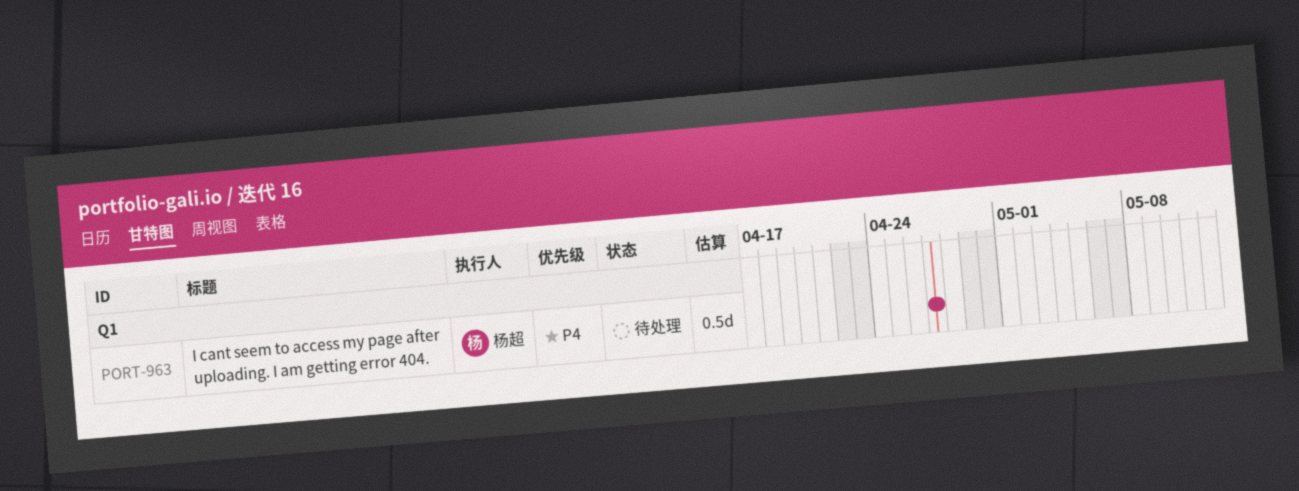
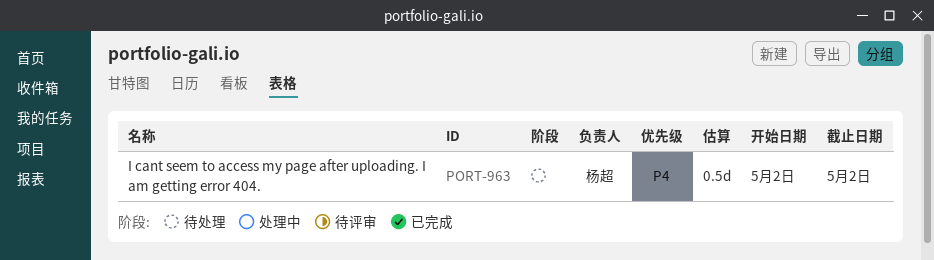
PORT-963, start: Apr 27 -> May 2
PORT-963, due: Apr 27 -> May 2

